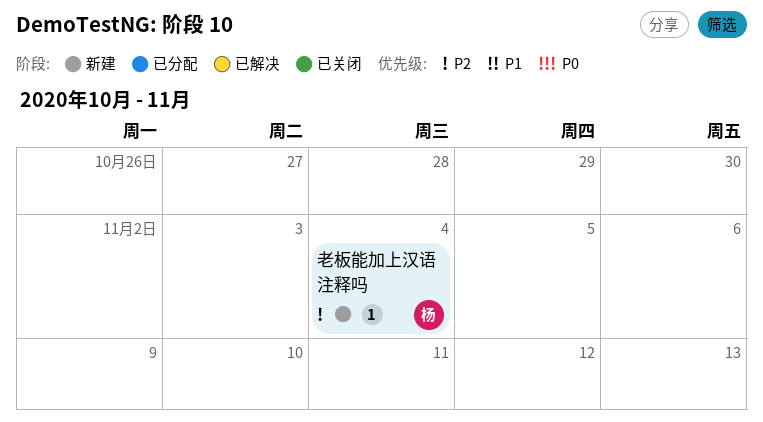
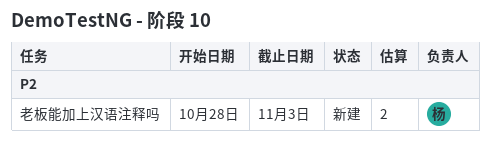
老板能加上汉语注释吗, estimate: 1 -> 2
老板能加上汉语注释吗, due: Nov 4 -> Nov 3

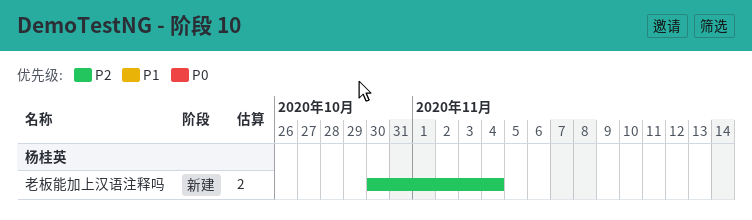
老板能加上汉语注释吗, start: Oct 28 -> Oct 30
老板能加上汉语注释吗, due: Nov 3 -> Nov 4

